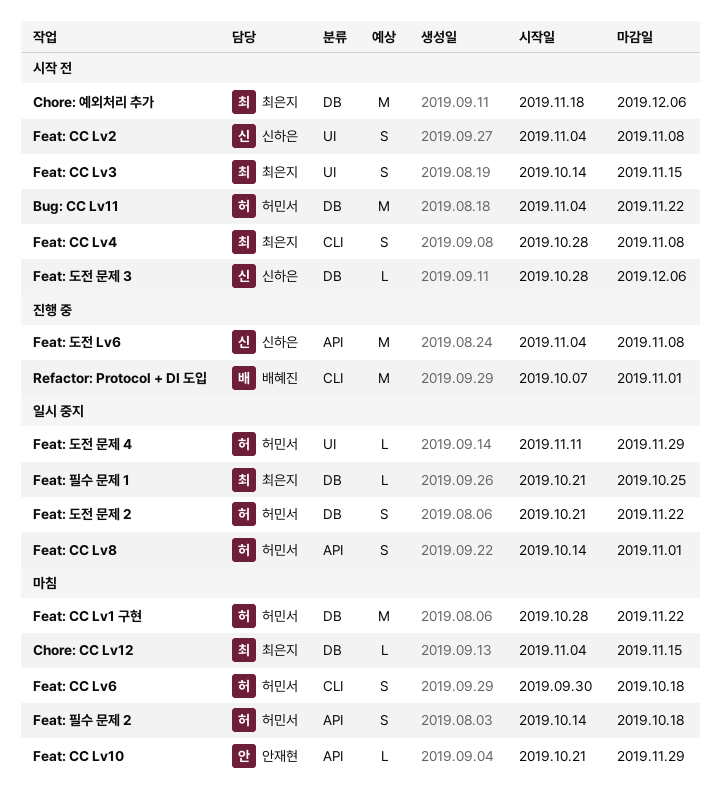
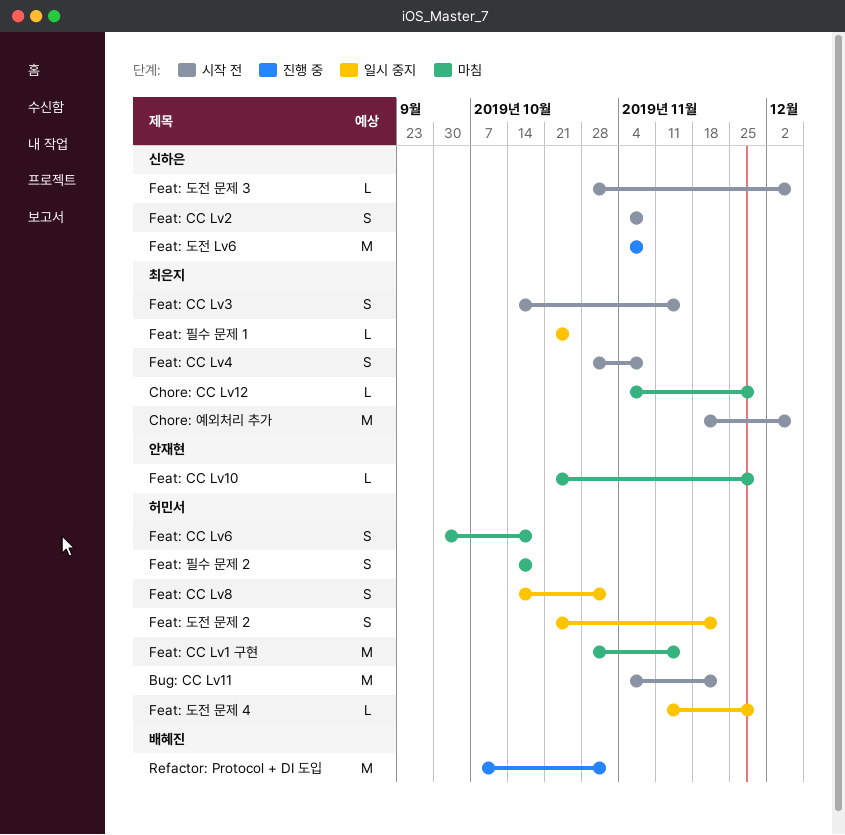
Chore: CC Lv12, due: Nov 15 -> Nov 29
Feat: CC Lv1 구현, due: Nov 22 -> Nov 15

